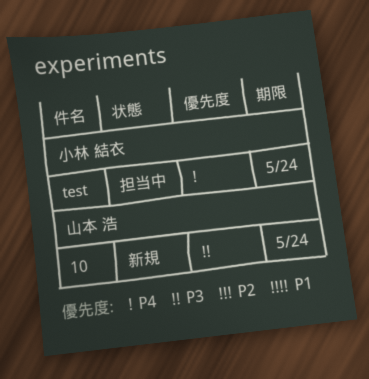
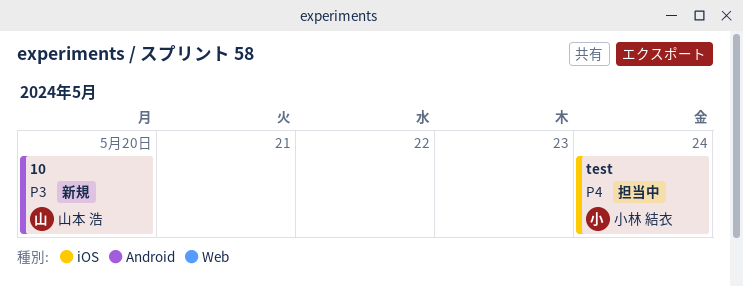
10, due: May 24 -> May 20

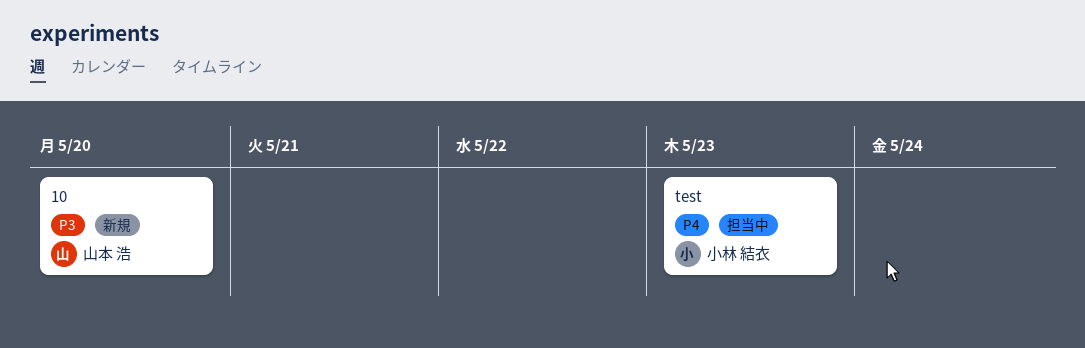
test, due: May 24 -> May 23

